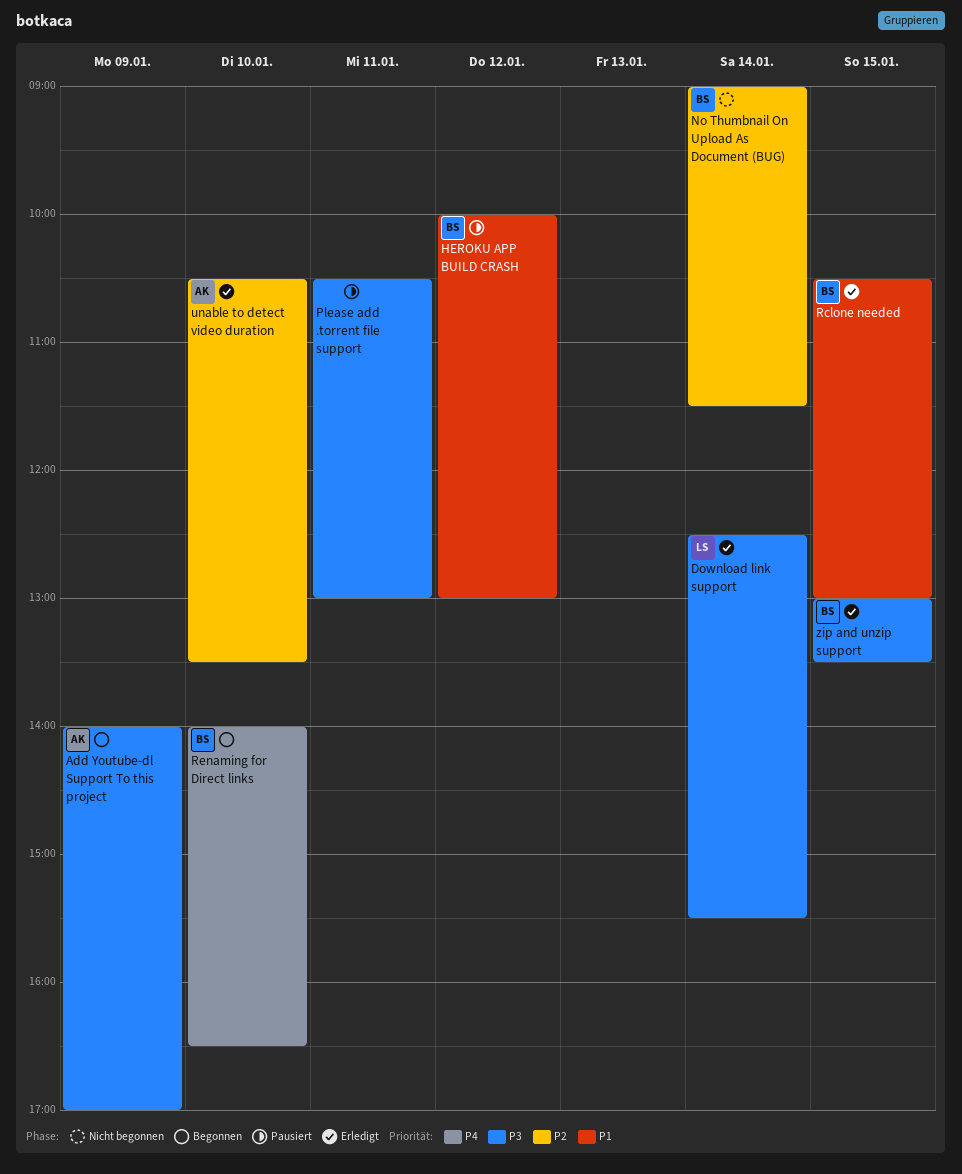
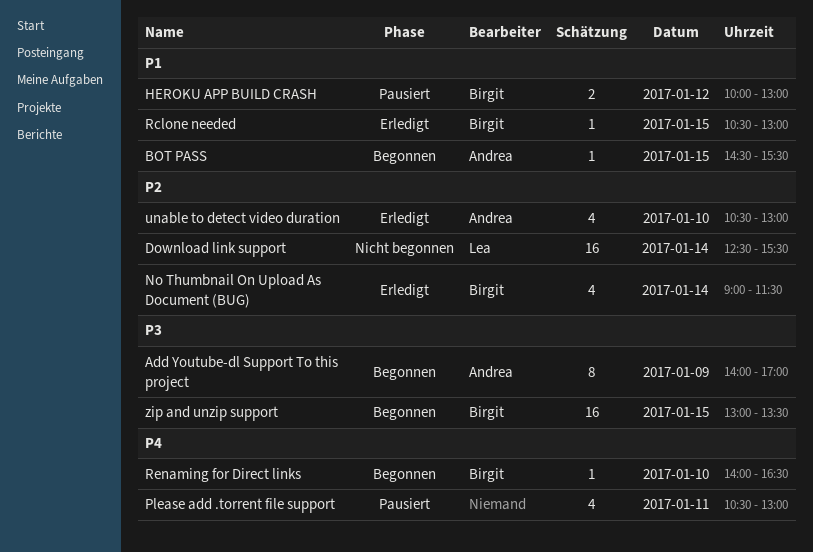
BOT PASS: none -> present
Download link support, status: Erledigt -> Nicht begonnen
Download link support, priority: P3 -> P2
No Thumbnail On Upload As Document (BUG), status: Nicht begonnen -> Erledigt
Please add .torrent file support, priority: P3 -> P4
unable to detect video duration, ends: 13:30 -> 13:00
zip and unzip support, status: Erledigt -> Begonnen

